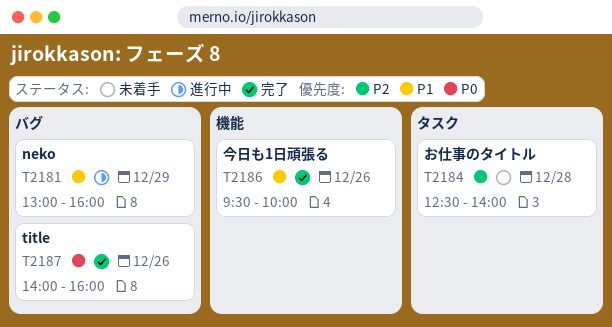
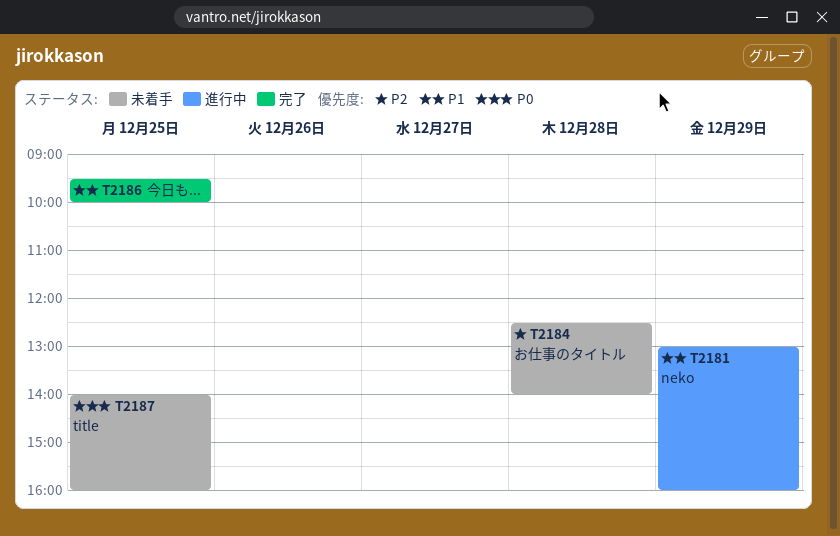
T2186, day: Dec 26 -> Dec 25
T2187, status: 完了 -> 未着手
T2187, day: Dec 26 -> Dec 25

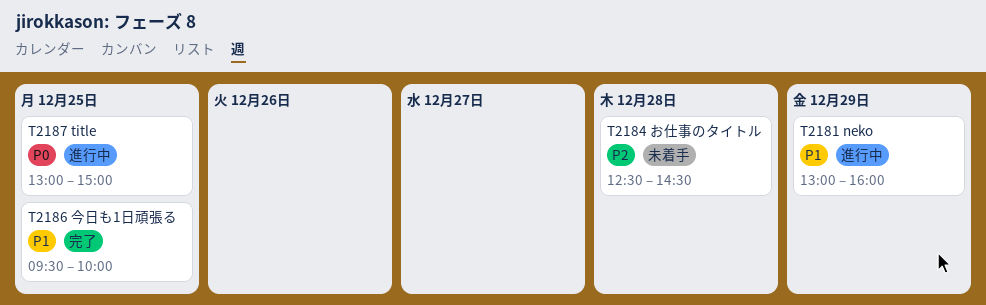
T2184, ends: 14:00 -> 14:30
T2187, status: 未着手 -> 進行中
T2187, begins: 14:00 -> 13:00
T2187, ends: 16:00 -> 15:00

